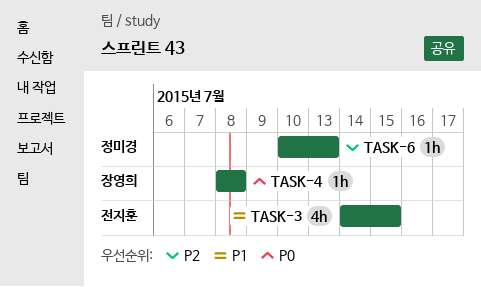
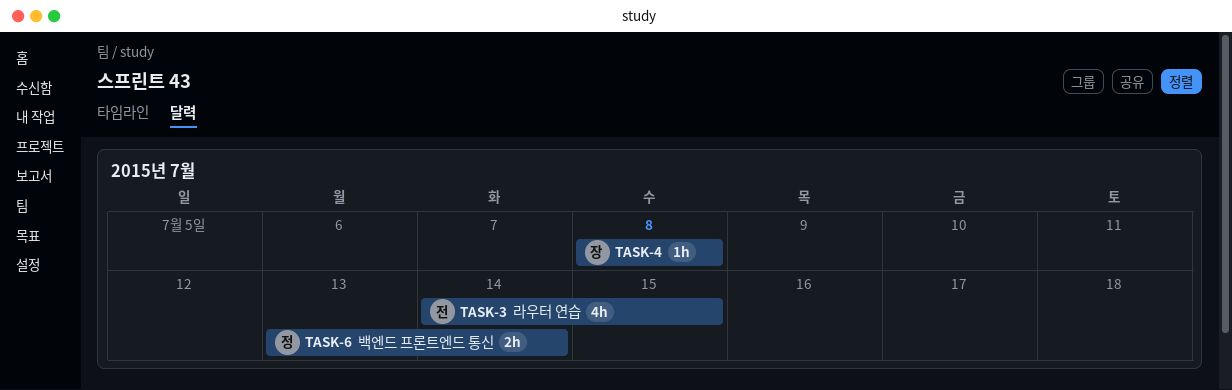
TASK-6, estimate: 1h -> 2h
TASK-6, start: Jul 10 -> Jul 13
TASK-6, due: Jul 13 -> Jul 14

